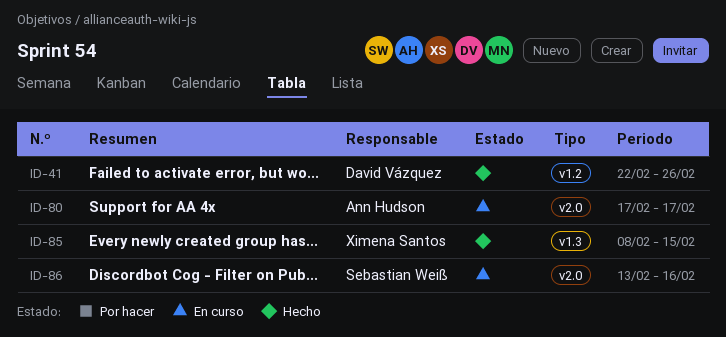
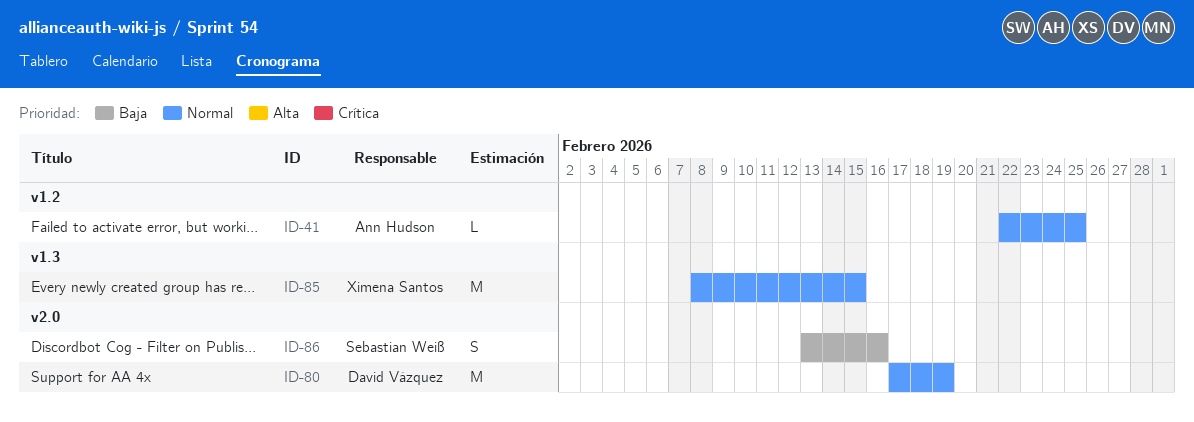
ID-41, owner: David Vázquez -> Ann Hudson
ID-41, due: Feb 26 -> Feb 25
ID-80, owner: Ann Hudson -> David Vázquez
ID-80, due: Feb 17 -> Feb 19

